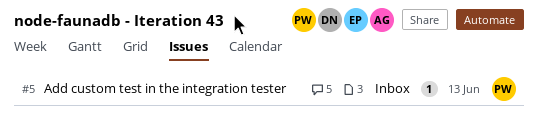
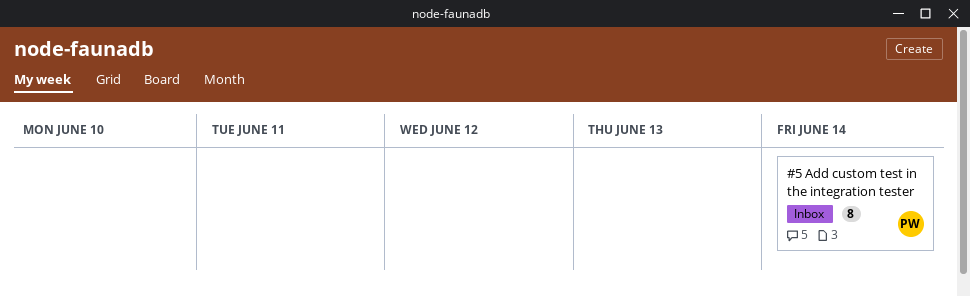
#5, estimate: 1 -> 8
#5, due: Jun 13 -> Jun 14

